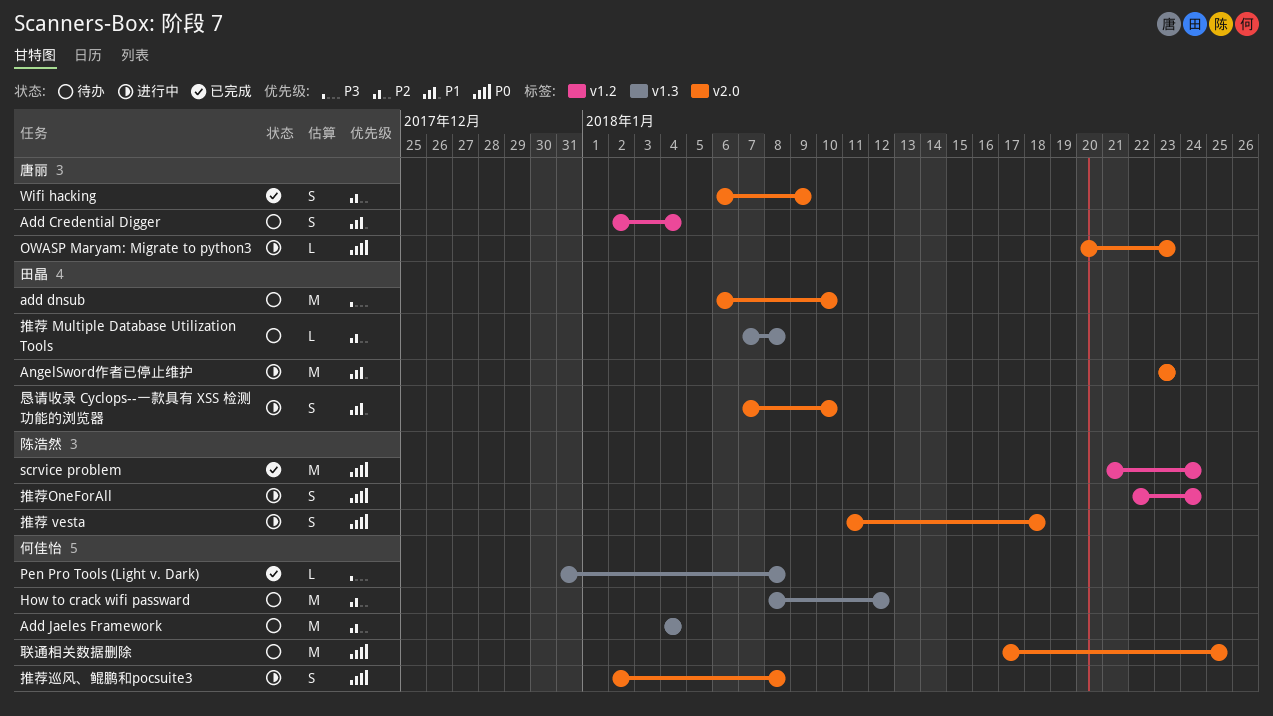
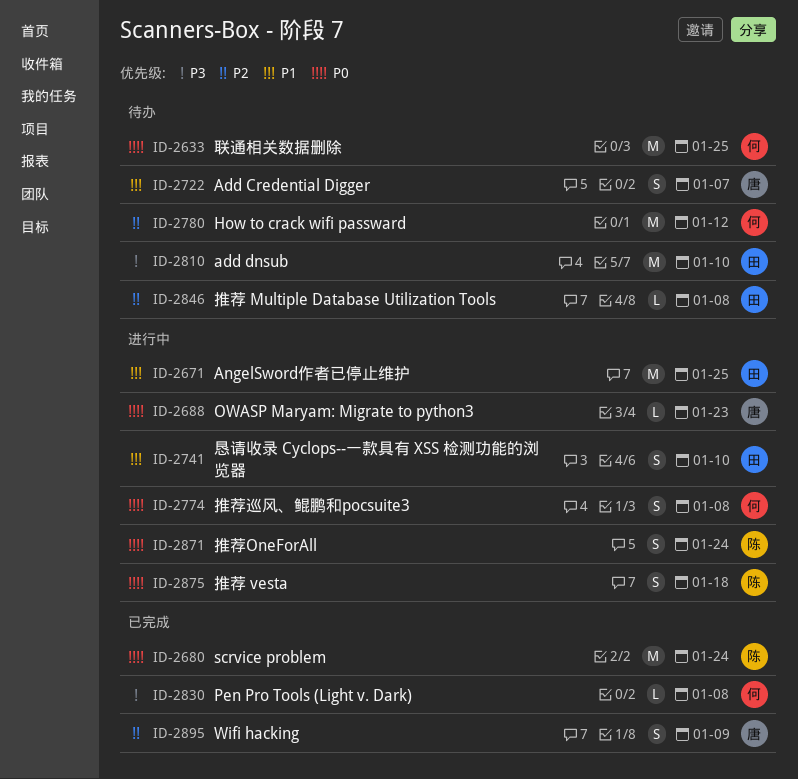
Add Credential Digger, due: Jan 4 -> Jan 7
Add Jaeles Framework: present -> none
AngelSword作者已停止维护, due: Jan 23 -> Jan 25

